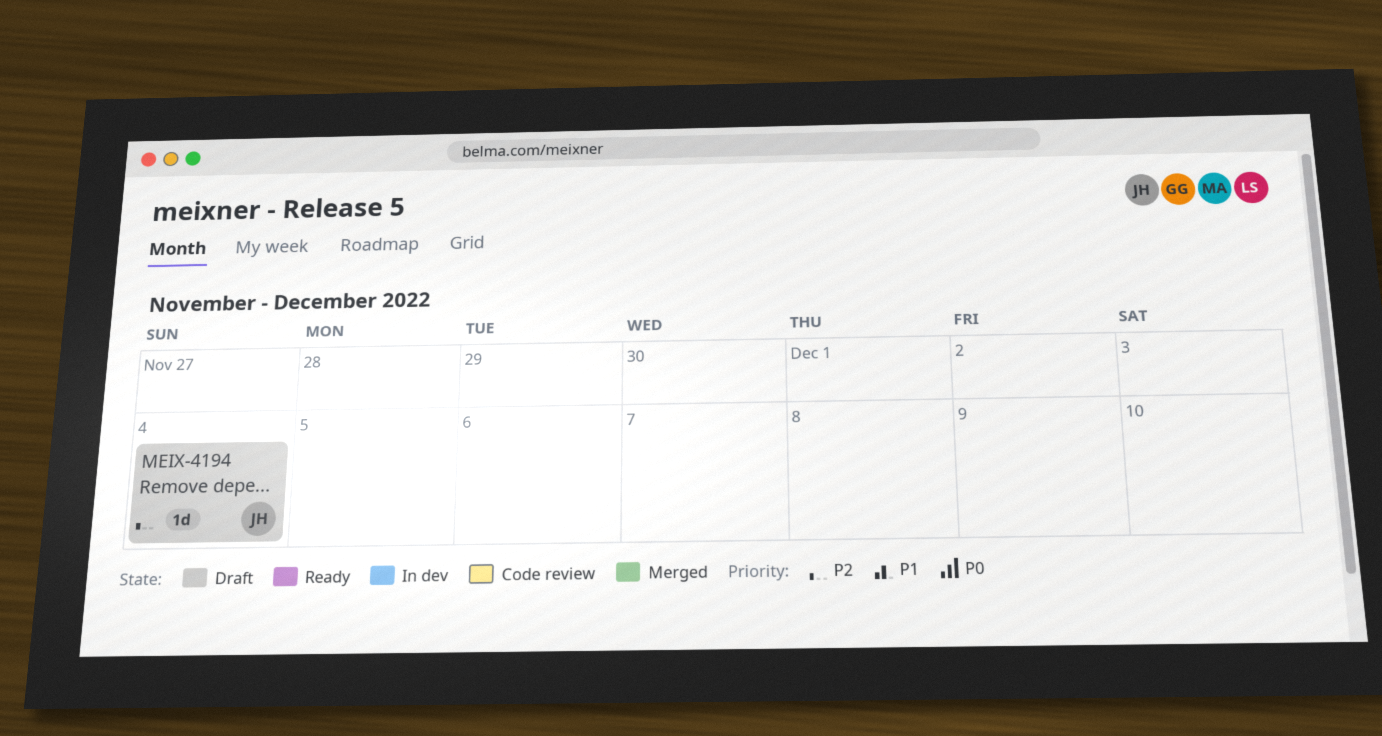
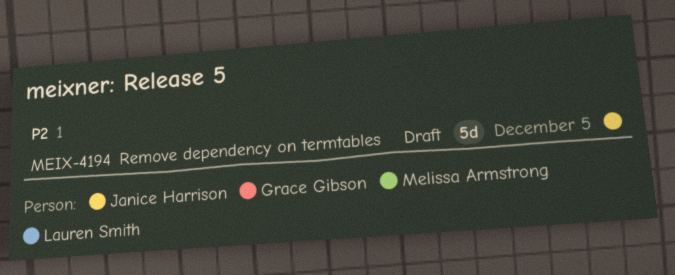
MEIX-4194, estimate: 1d -> 5d
MEIX-4194, due: Dec 4 -> Dec 5

